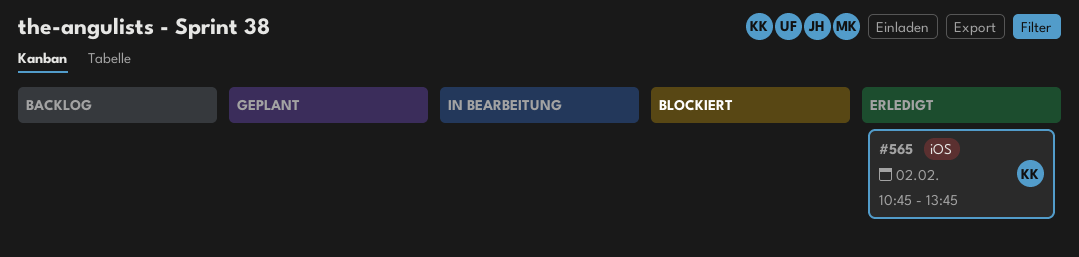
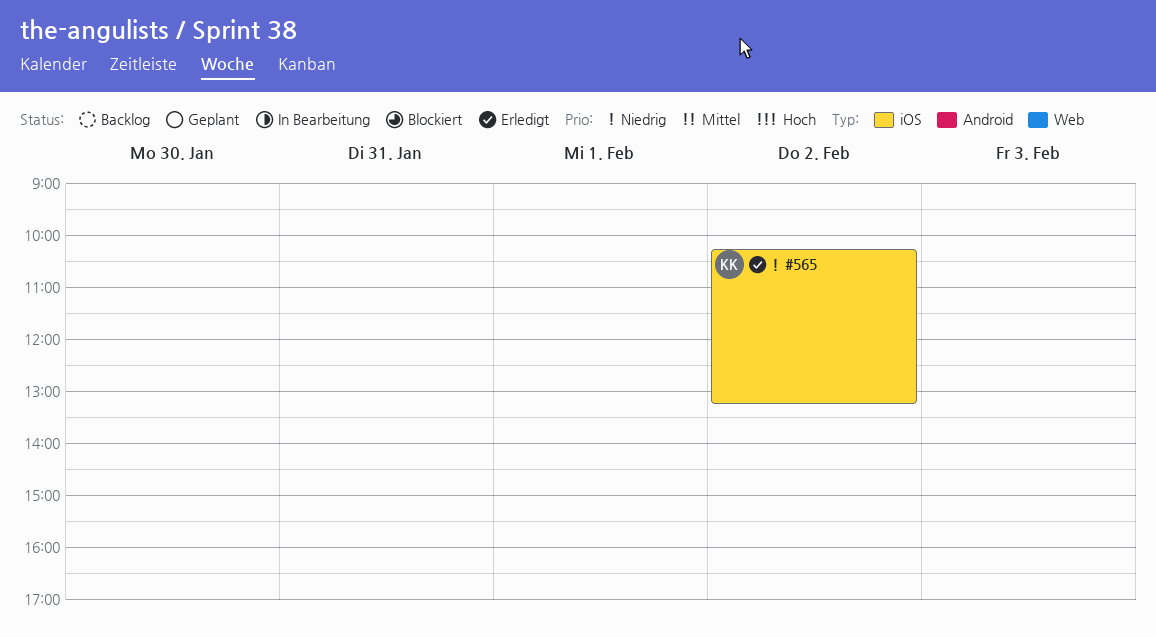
#565, begins: 10:45 -> 10:15
#565, ends: 13:45 -> 13:15

